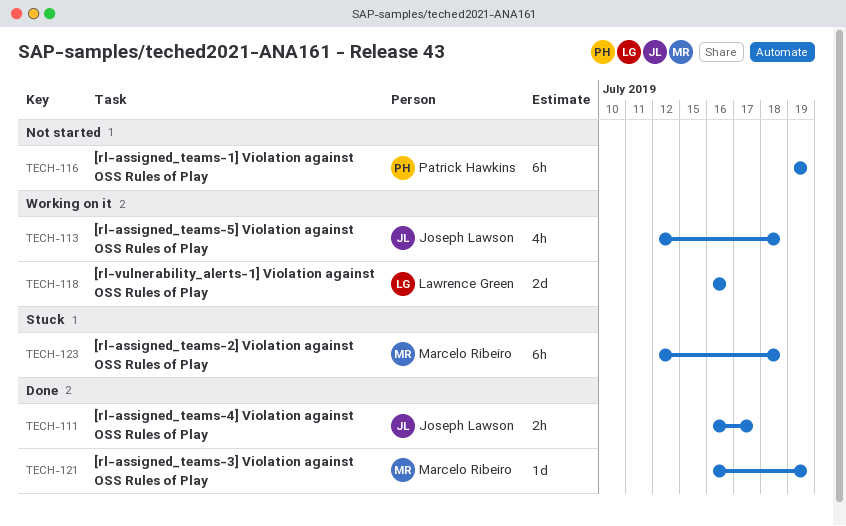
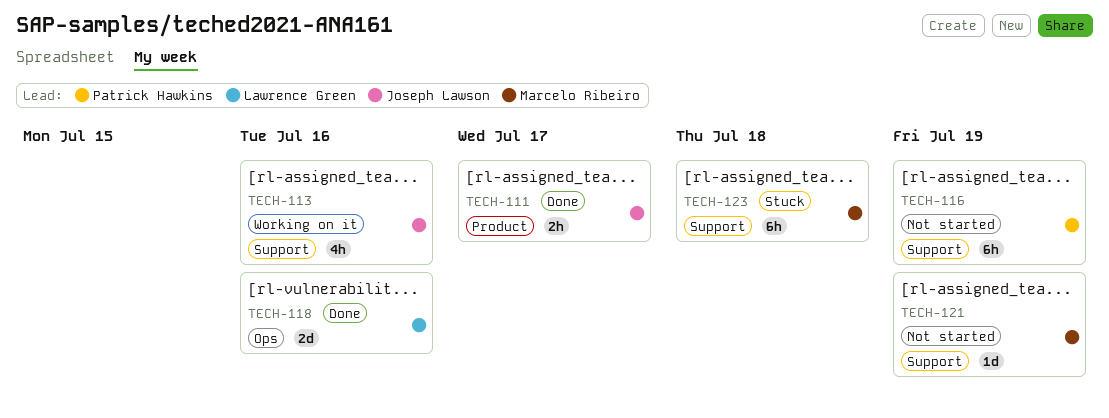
TECH-113, due: Jul 18 -> Jul 16
TECH-118, status: Working on it -> Done
TECH-121, status: Done -> Not started

